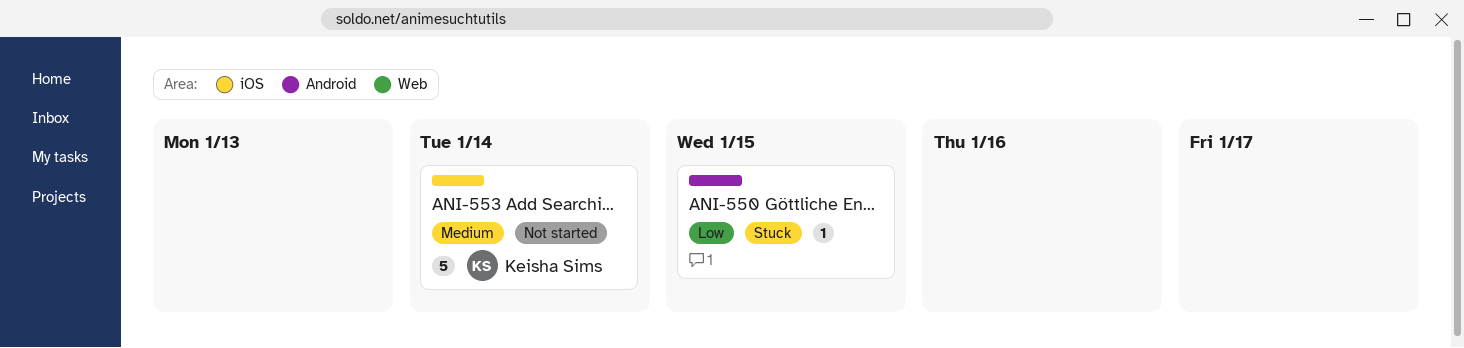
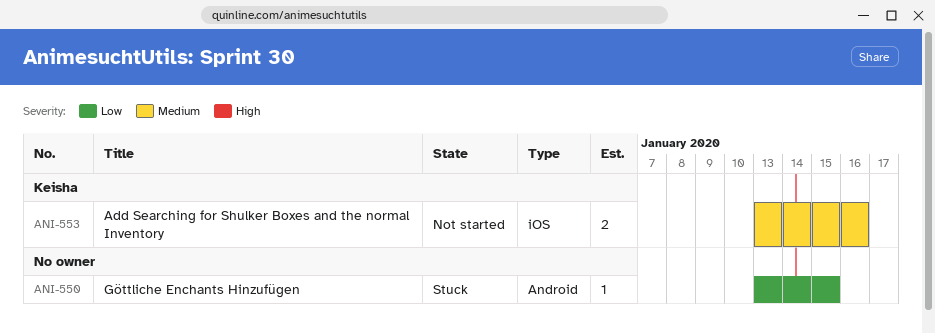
ANI-553, estimate: 5 -> 2
ANI-553, due: Jan 14 -> Jan 16

